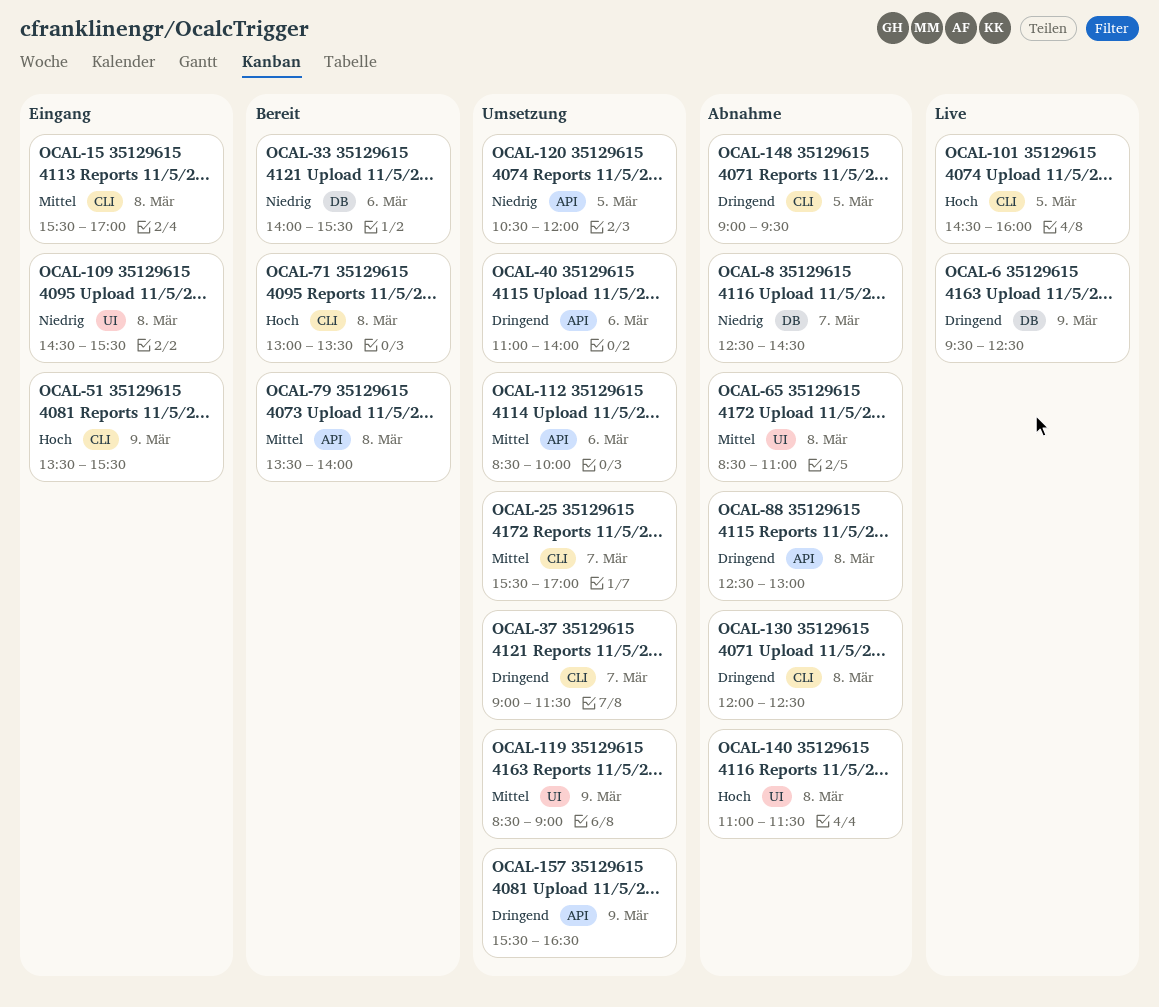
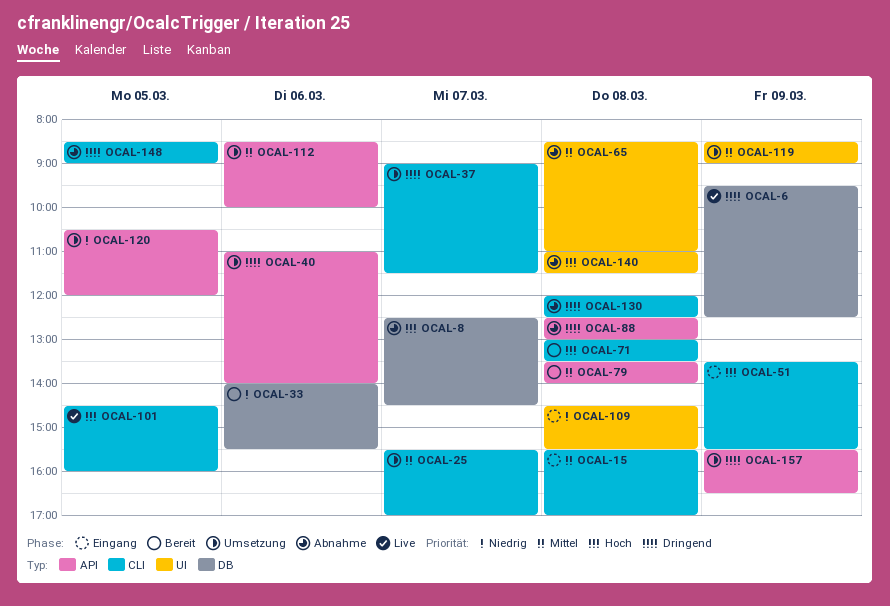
OCAL-8, priority: Niedrig -> Hoch
OCAL-148, begins: 09:00 -> 08:30
OCAL-148, ends: 09:30 -> 09:00

